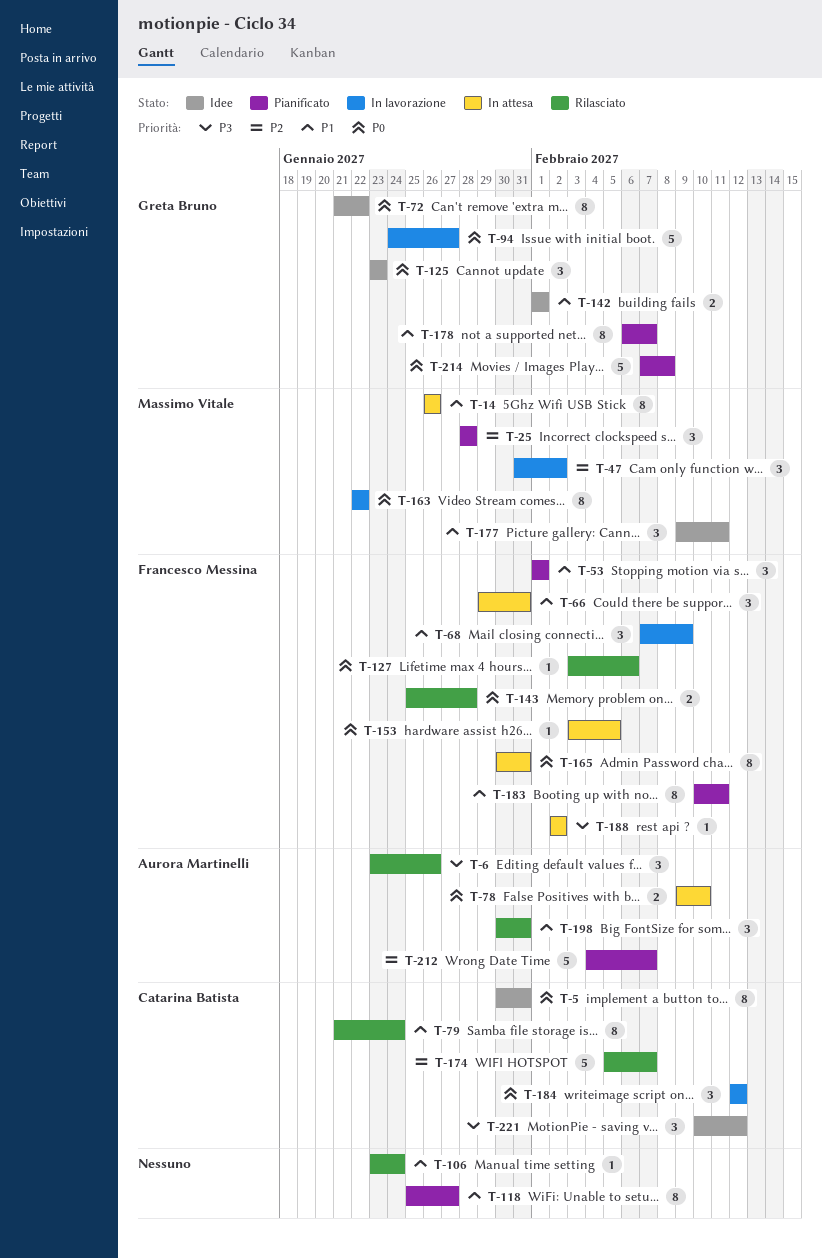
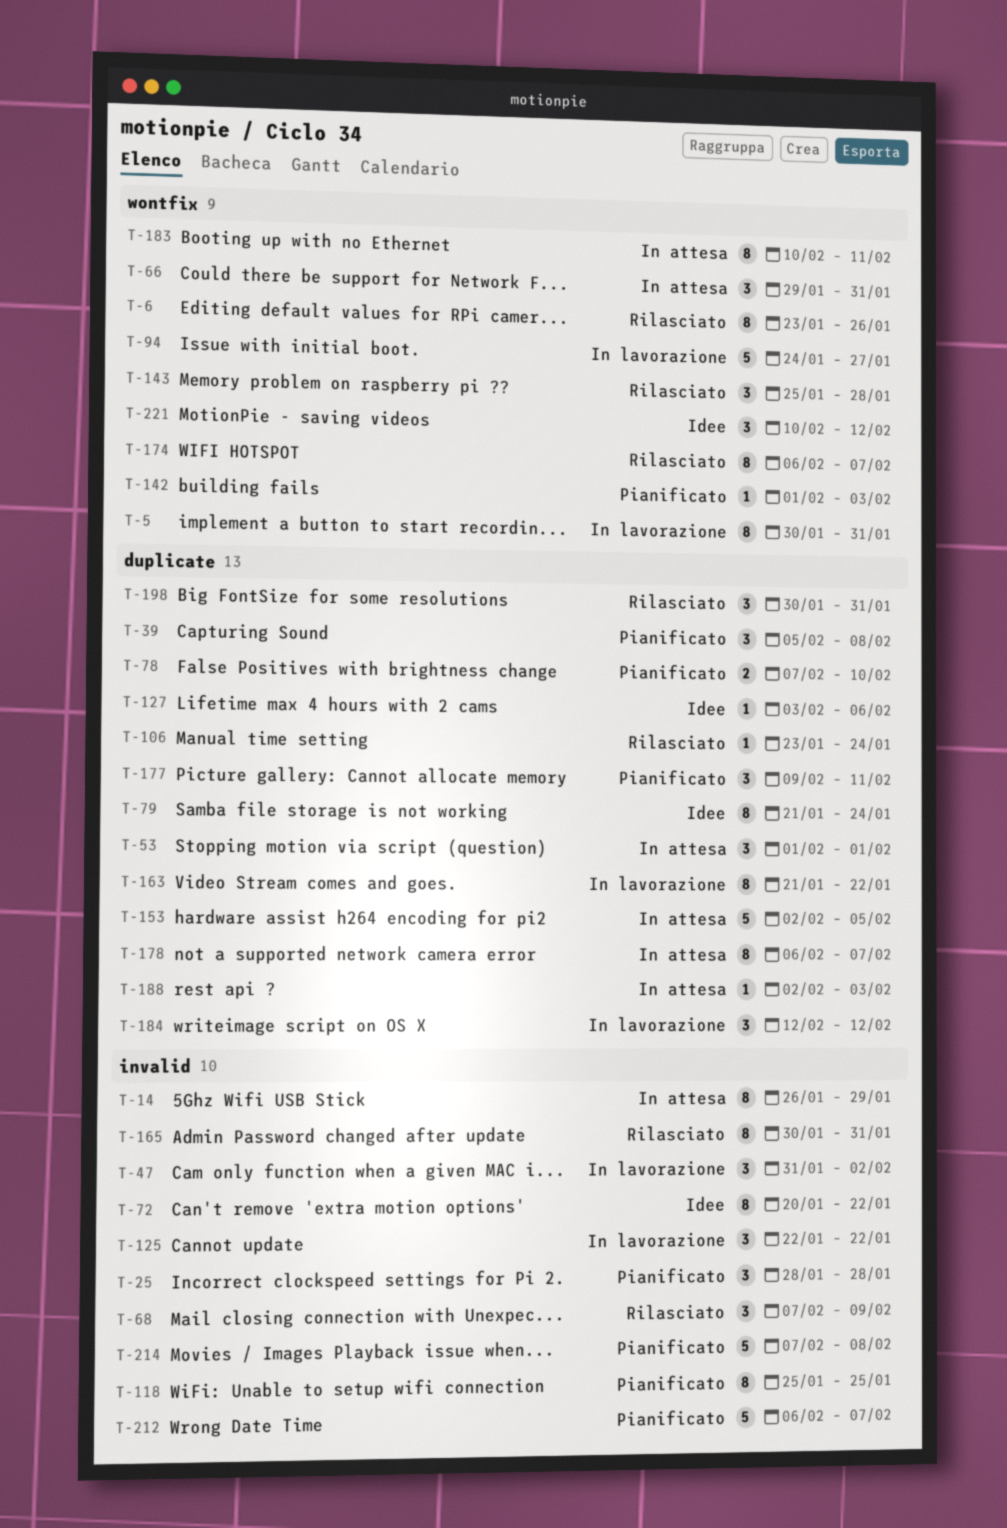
T-5, status: Idee -> In lavorazione
T-6, estimate: 3 -> 8
T-14, due: Jan 26 -> Jan 29
T-39: none -> present
T-53, status: Pianificato -> In attesa
T-68, status: In lavorazione -> Rilasciato
T-72, start: Jan 21 -> Jan 20
T-78, status: In attesa -> Pianificato
T-78, start: Feb 9 -> Feb 7
T-79, status: Rilasciato -> Idee
T-118, due: Jan 27 -> Jan 25
T-125, status: Idee -> In lavorazione
T-125, start: Jan 23 -> Jan 22
T-125, due: Jan 23 -> Jan 22
T-127, status: Rilasciato -> Idee
T-142, status: Idee -> Pianificato
T-142, estimate: 2 -> 1
T-142, due: Feb 1 -> Feb 3
T-143, estimate: 2 -> 3
T-153, estimate: 1 -> 5
T-153, start: Feb 3 -> Feb 2
T-163, start: Jan 22 -> Jan 21
T-165, status: In attesa -> Rilasciato
T-174, estimate: 5 -> 8
T-174, start: Feb 5 -> Feb 6
T-177, status: Idee -> Pianificato
T-178, status: Pianificato -> In attesa
T-183, status: Pianificato -> In attesa
T-188, due: Feb 2 -> Feb 3
T-212, start: Feb 4 -> Feb 6

